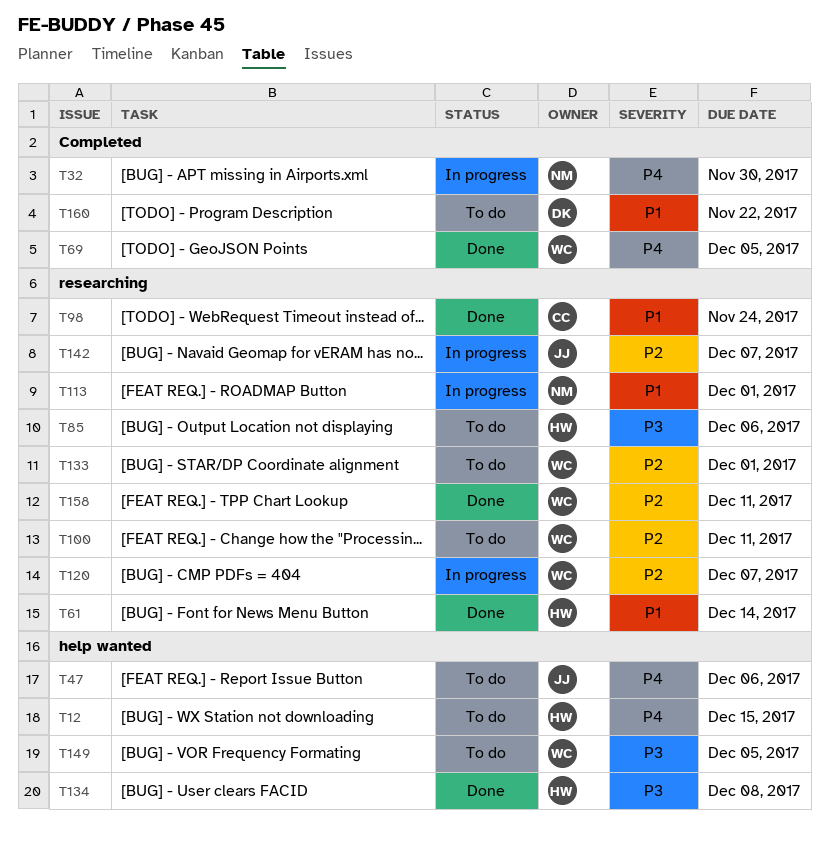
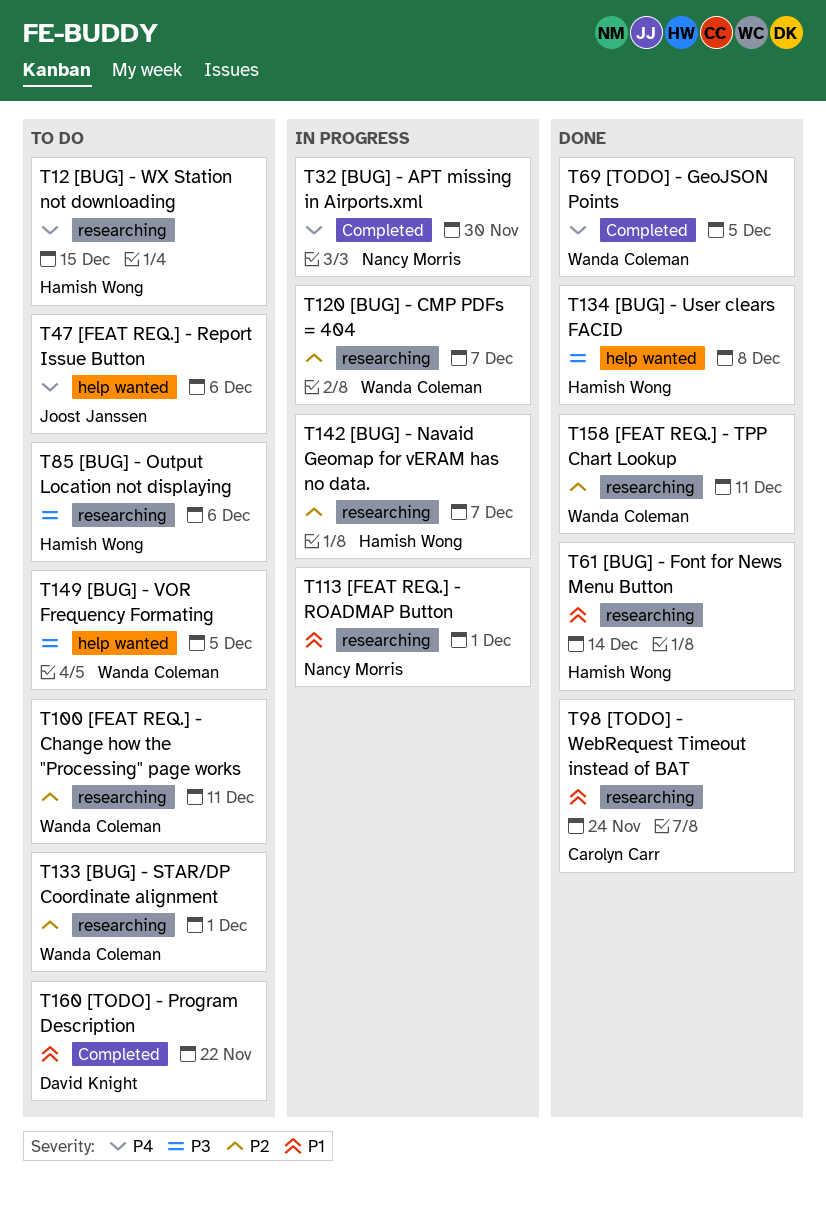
T12, label: help wanted -> researching
T142, owner: Joost Janssen -> Hamish Wong

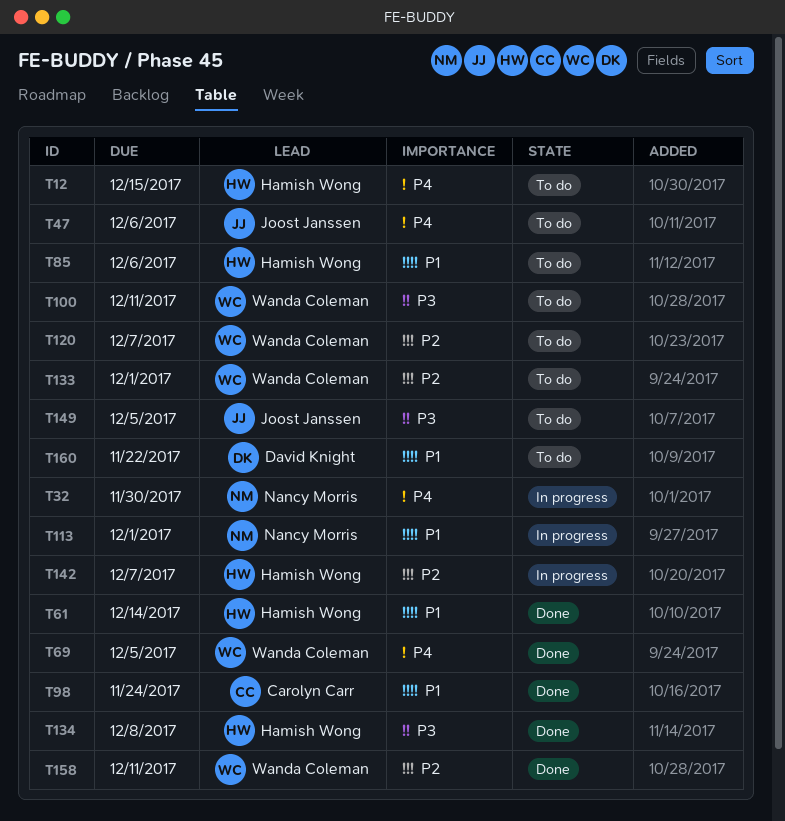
T85, priority: P3 -> P1
T100, priority: P2 -> P3
T120, status: In progress -> To do
T149, owner: Wanda Coleman -> Joost Janssen

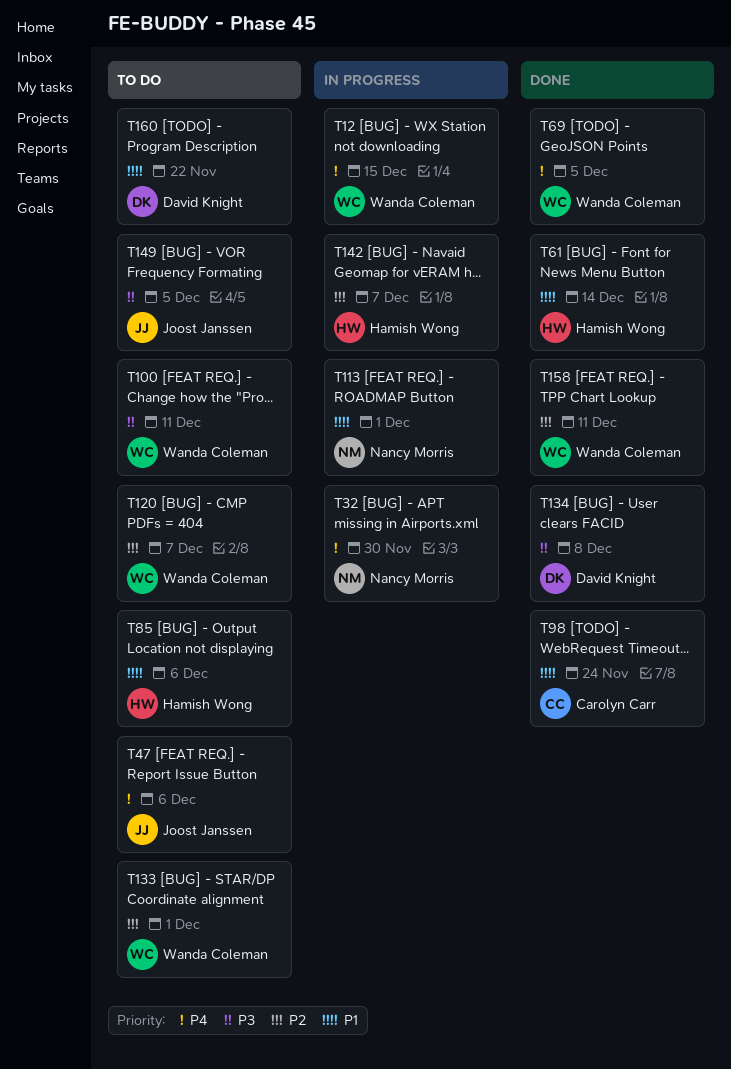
T12, status: To do -> In progress
T12, owner: Hamish Wong -> Wanda Coleman
T134, owner: Hamish Wong -> David Knight

